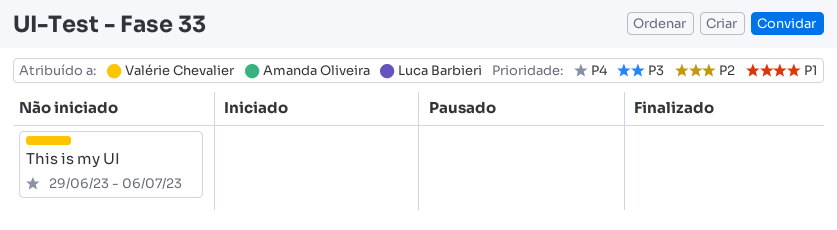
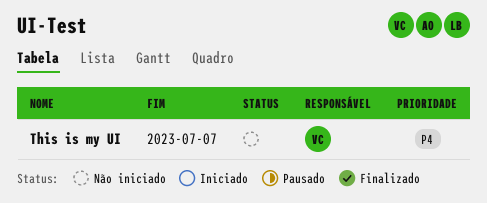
This is my UI, due: Jul 6 -> Jul 7

